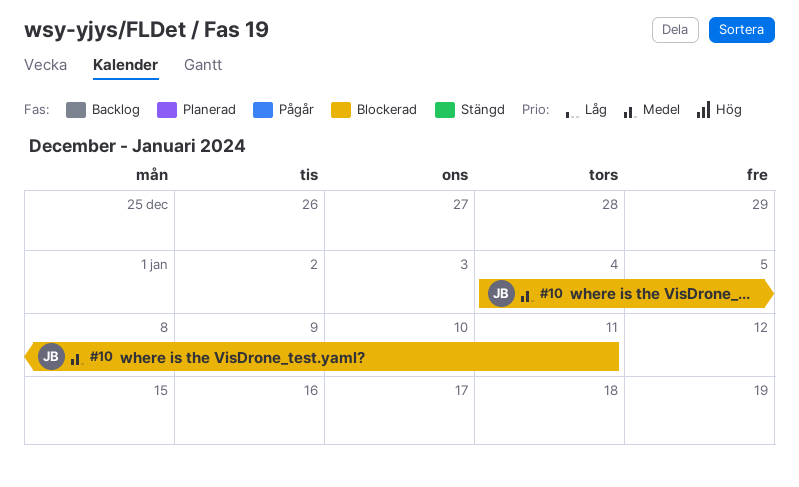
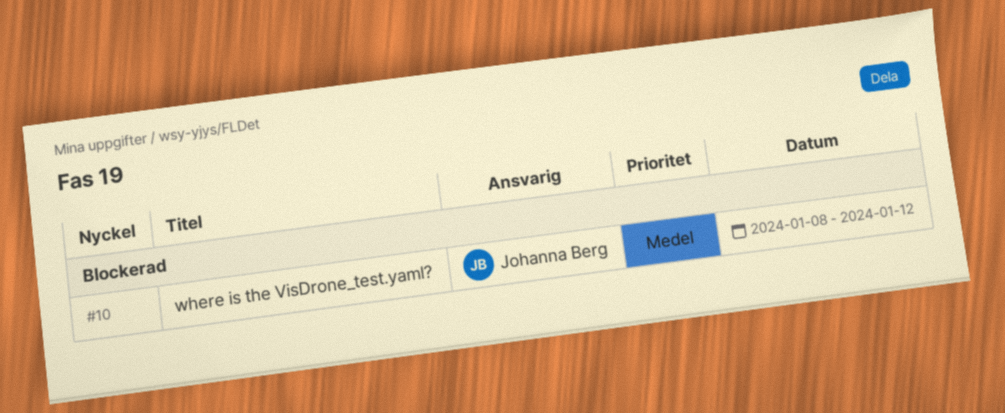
#10, start: Jan 4 -> Jan 8
#10, due: Jan 11 -> Jan 12

